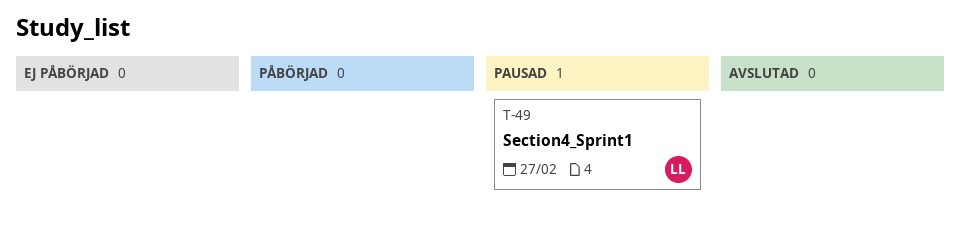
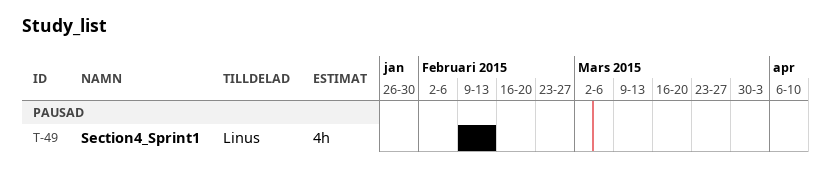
T-49, due: Feb 27 -> Feb 13

